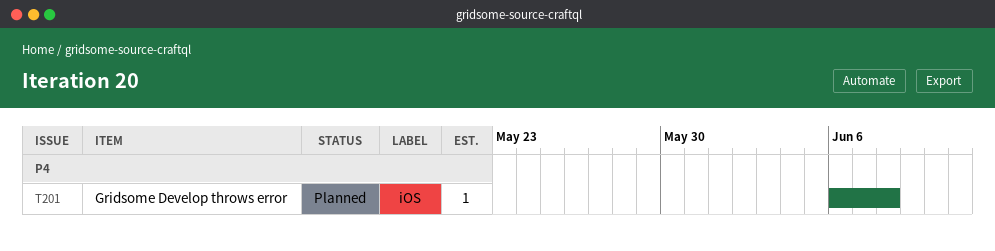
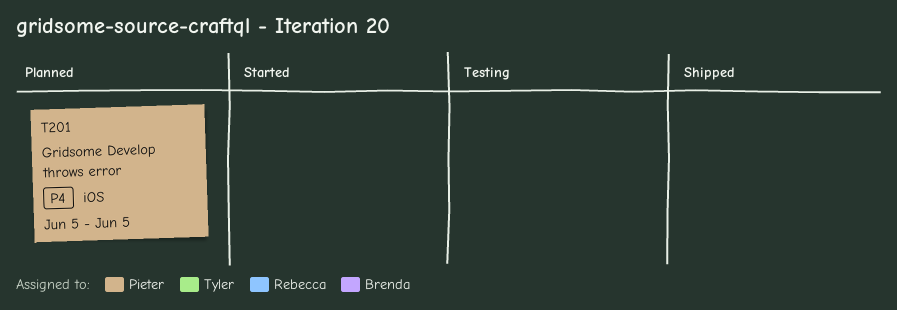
T201, start: Jun 6 -> Jun 5
T201, due: Jun 8 -> Jun 5

